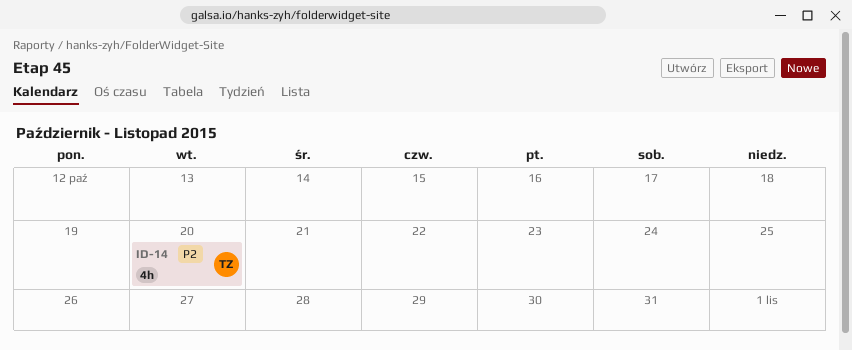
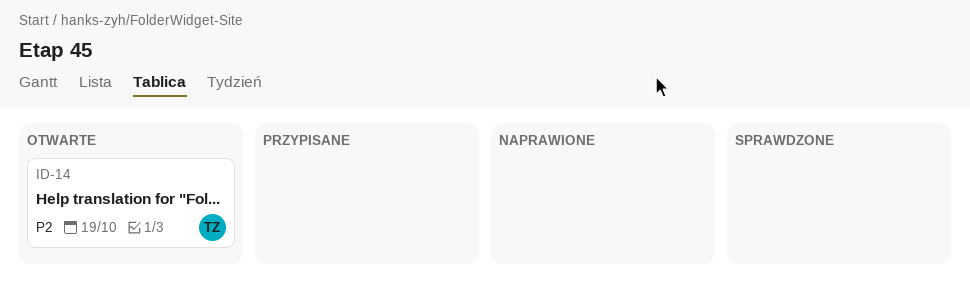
ID-14, due: Oct 20 -> Oct 19

